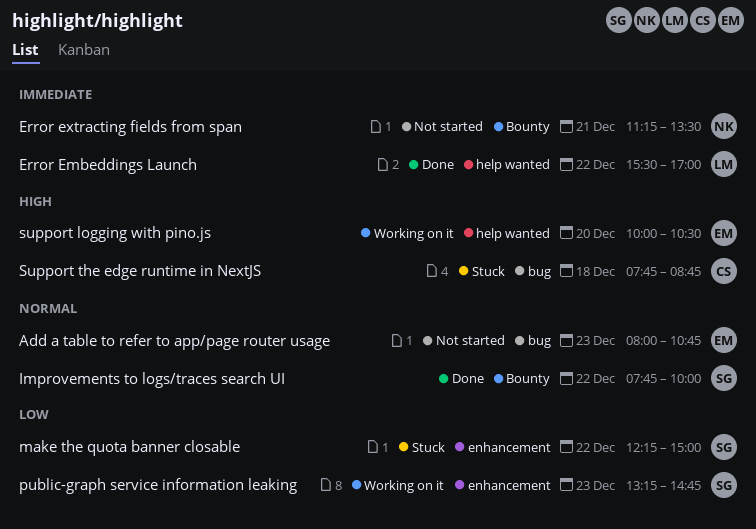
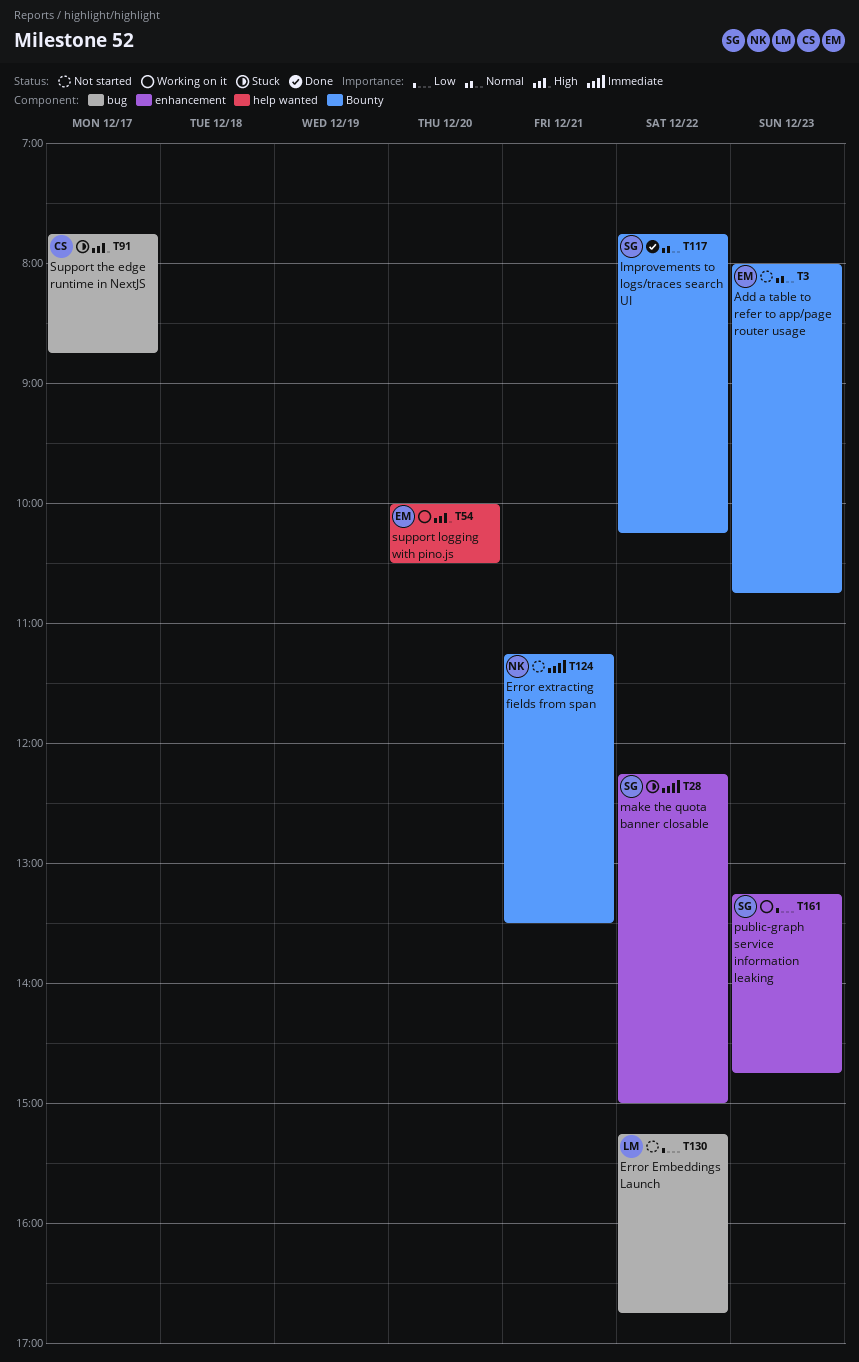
Add a table to refer to app/page router usage, label: bug -> Bounty
Error Embeddings Launch, status: Done -> Not started
Error Embeddings Launch, priority: Immediate -> Low
Error Embeddings Launch, label: help wanted -> bug
Error Embeddings Launch, begins: 15:30 -> 15:15
Error Embeddings Launch, ends: 17:00 -> 16:45
Improvements to logs/traces search UI, ends: 10:00 -> 10:15
make the quota banner closable, priority: Low -> Immediate
Support the edge runtime in NextJS, day: Dec 18 -> Dec 17

